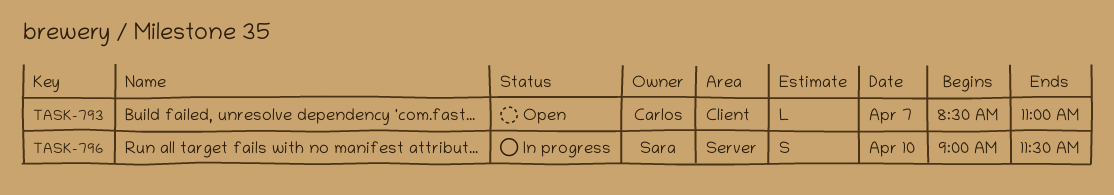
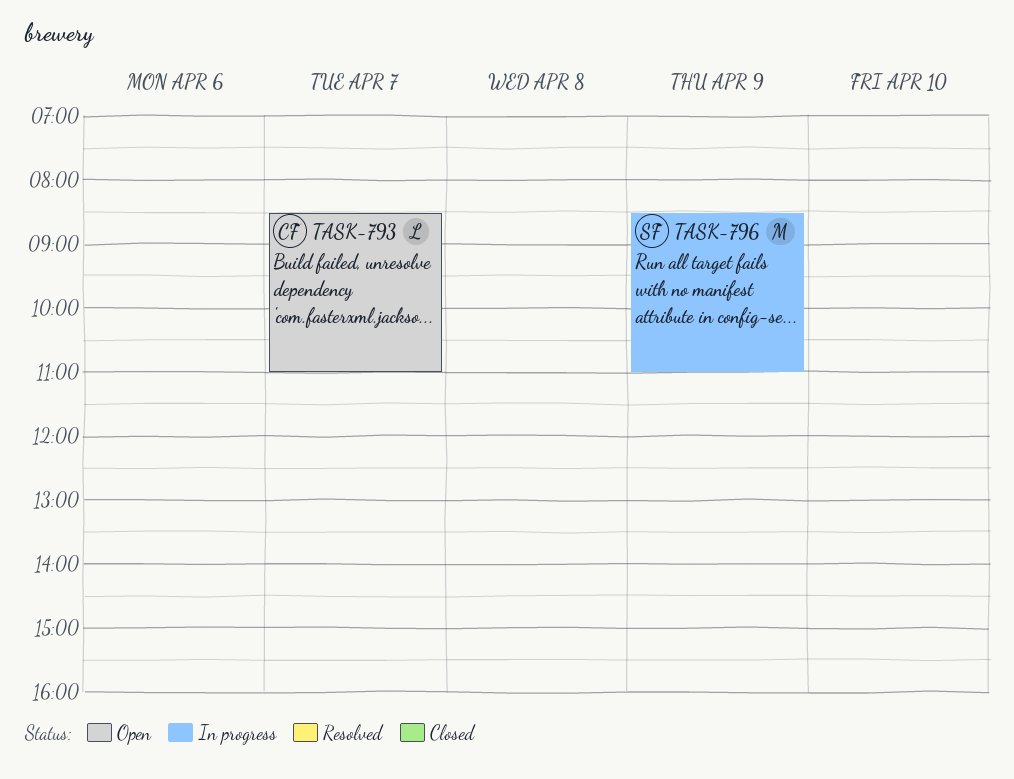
TASK-796, estimate: S -> M
TASK-796, day: Apr 10 -> Apr 9
TASK-796, begins: 09:00 -> 08:30
TASK-796, ends: 11:30 -> 11:00

